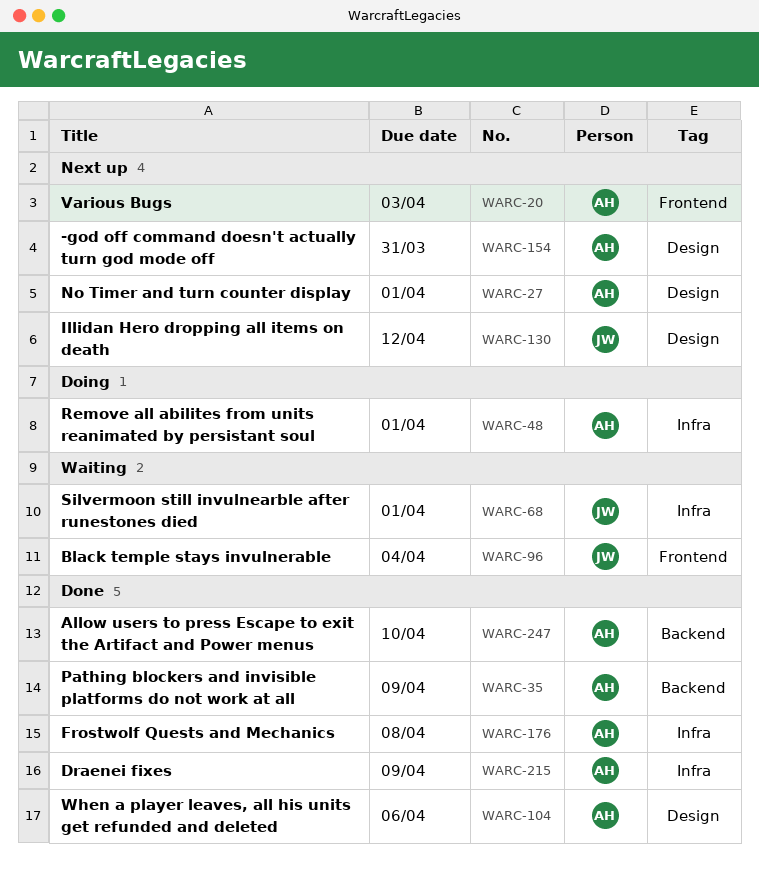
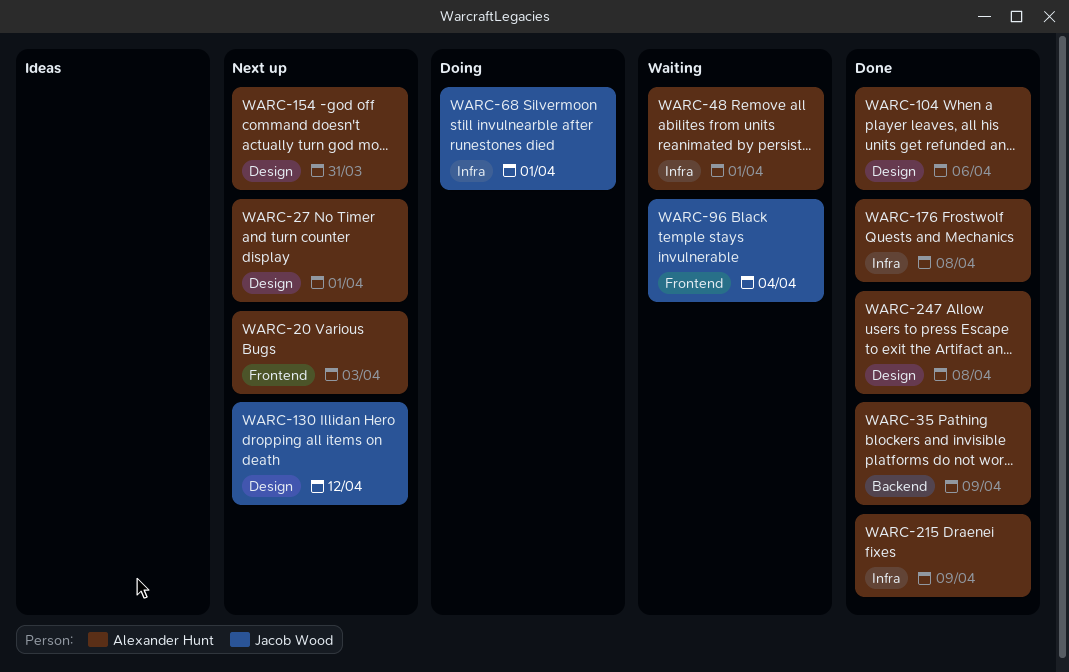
WARC-48, status: Doing -> Waiting
WARC-68, status: Waiting -> Doing
WARC-247, label: Backend -> Design
WARC-247, due: Apr 10 -> Apr 8

